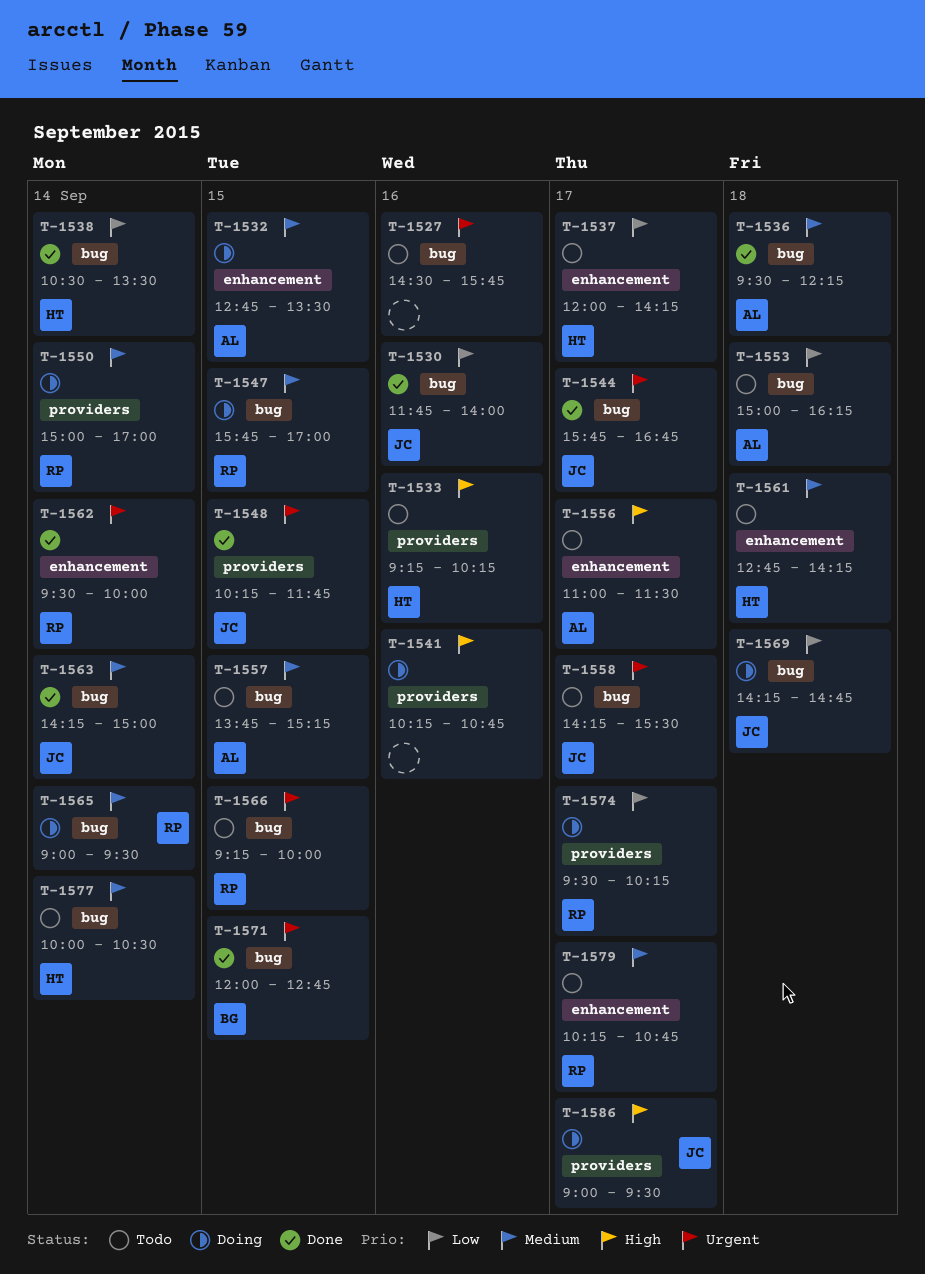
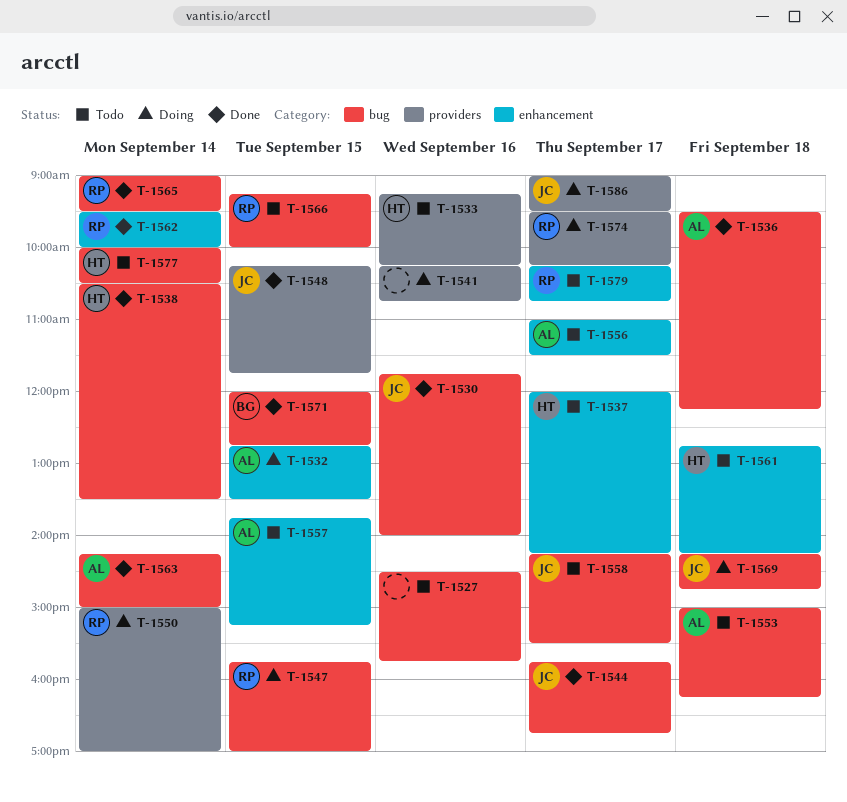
T-1557, label: bug -> enhancement
T-1563, owner: JC -> AL
T-1565, status: Doing -> Done

